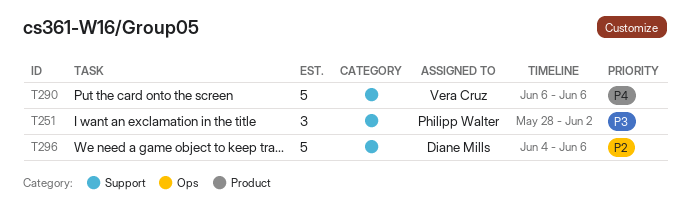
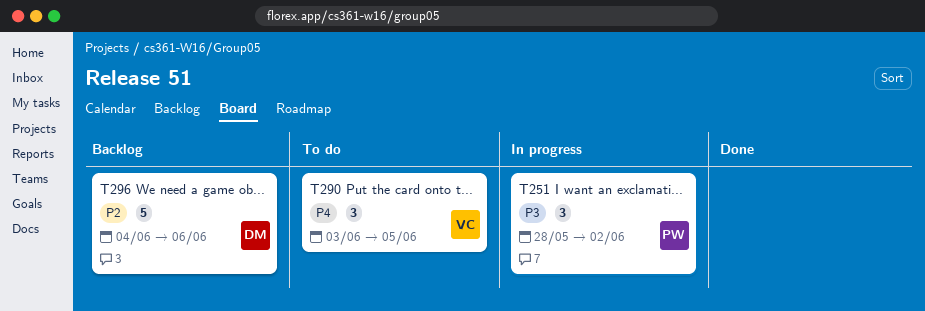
T290, estimate: 5 -> 3
T290, start: Jun 6 -> Jun 3
T290, due: Jun 6 -> Jun 5

